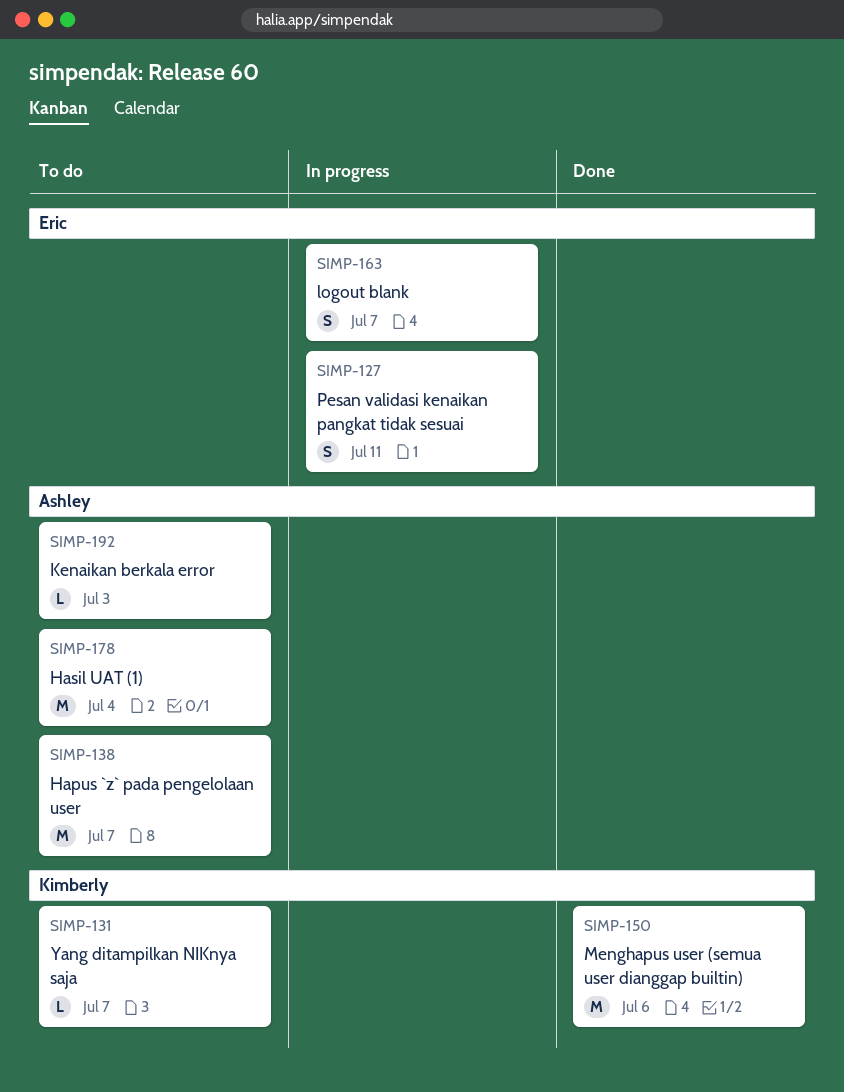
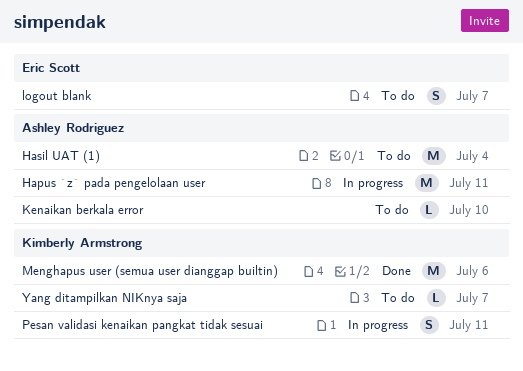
Hapus `z` pada pengelolaan user, status: To do -> In progress
Hapus `z` pada pengelolaan user, due: Jul 7 -> Jul 11
Kenaikan berkala error, due: Jul 3 -> Jul 10
logout blank, status: In progress -> To do
Pesan validasi kenaikan pangkat tidak sesuai, owner: Eric Scott -> Kimberly Armstrong

